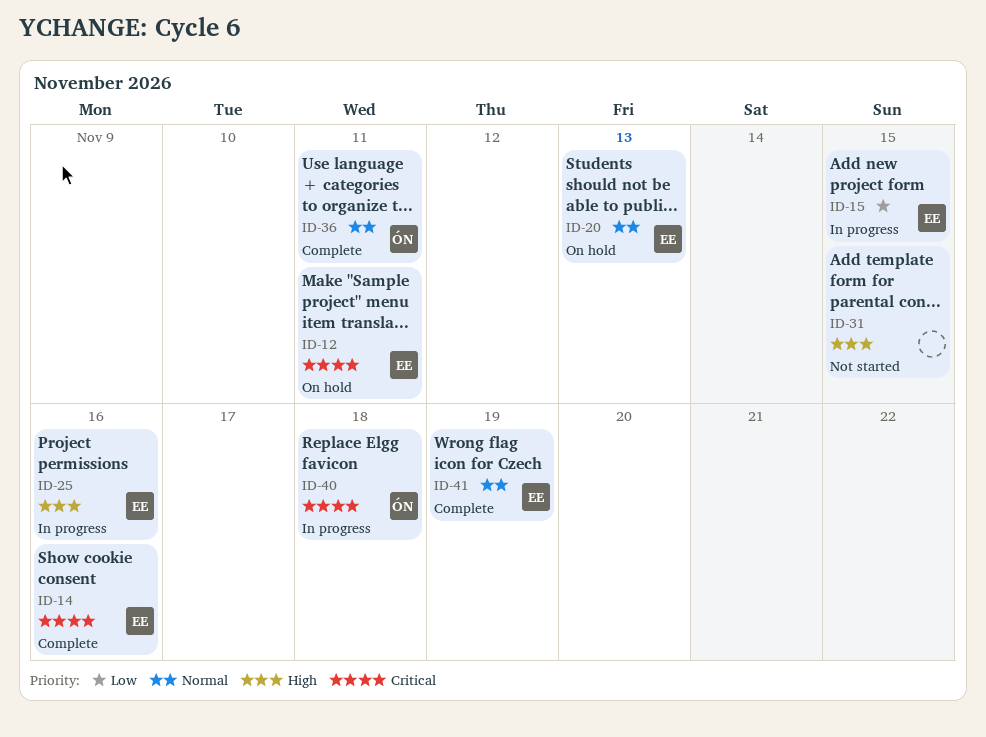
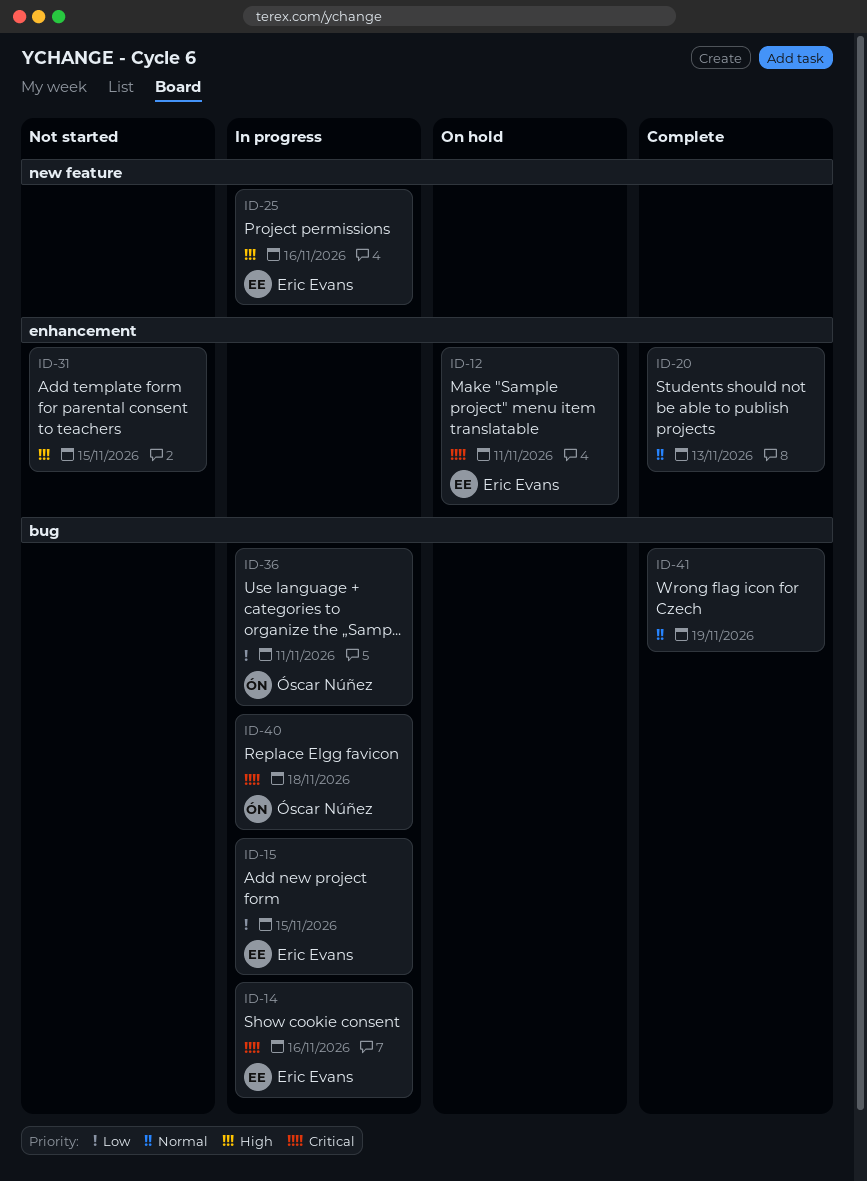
ID-14, status: Complete -> In progress
ID-20, status: On hold -> Complete
ID-20, owner: Eric Evans -> none
ID-36, status: Complete -> In progress
ID-36, priority: Normal -> Low
ID-41, owner: Eric Evans -> none

